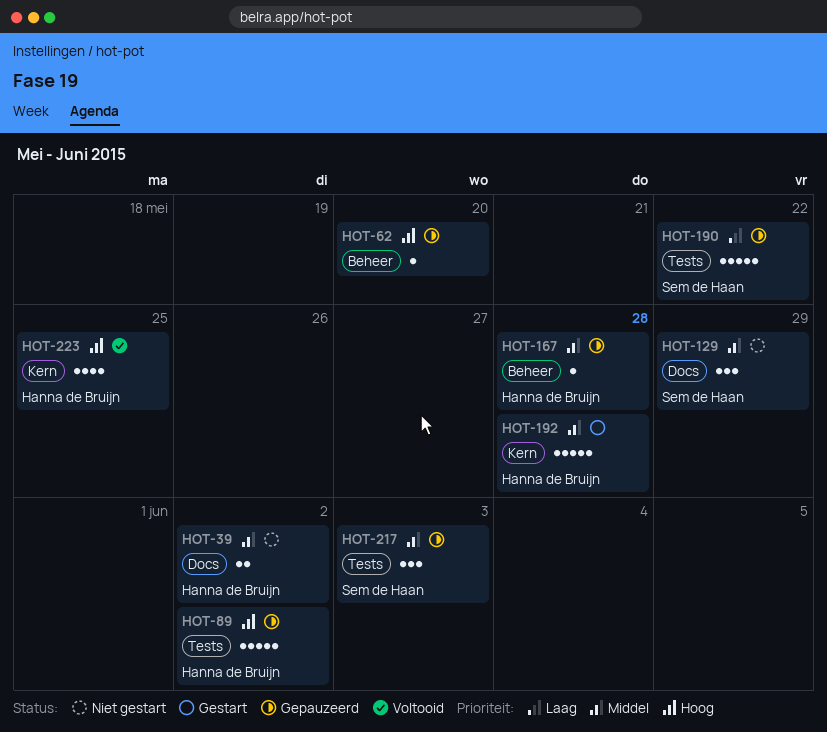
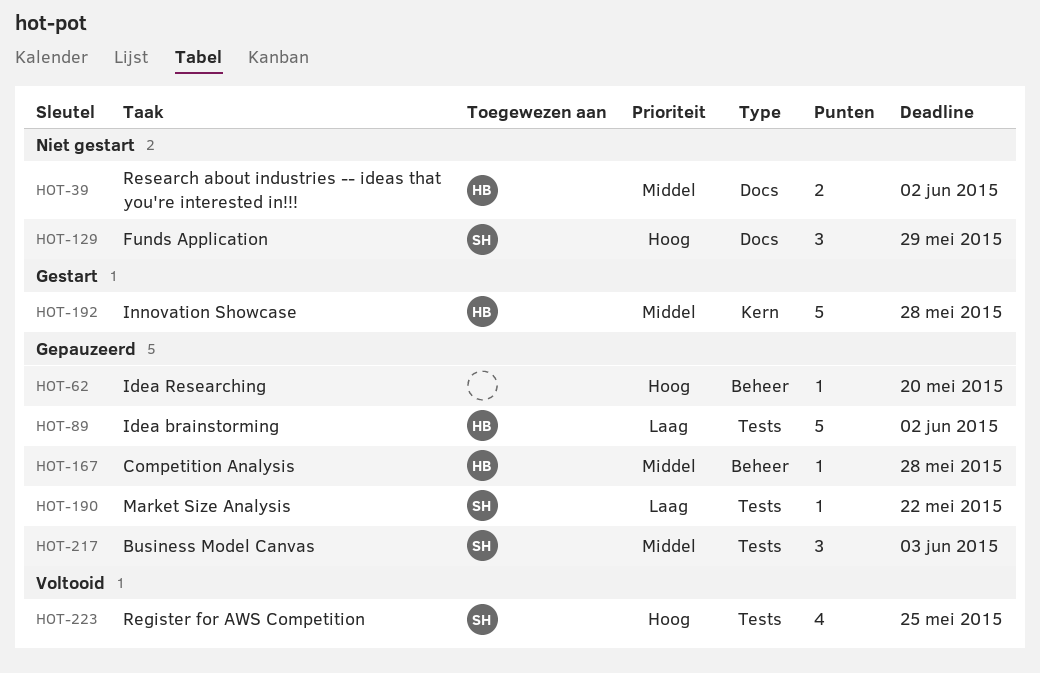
HOT-89, priority: Hoog -> Laag
HOT-129, priority: Middel -> Hoog
HOT-190, estimate: 5 -> 1
HOT-223, owner: Hanna de Bruijn -> Sem de Haan
HOT-223, label: Kern -> Tests

